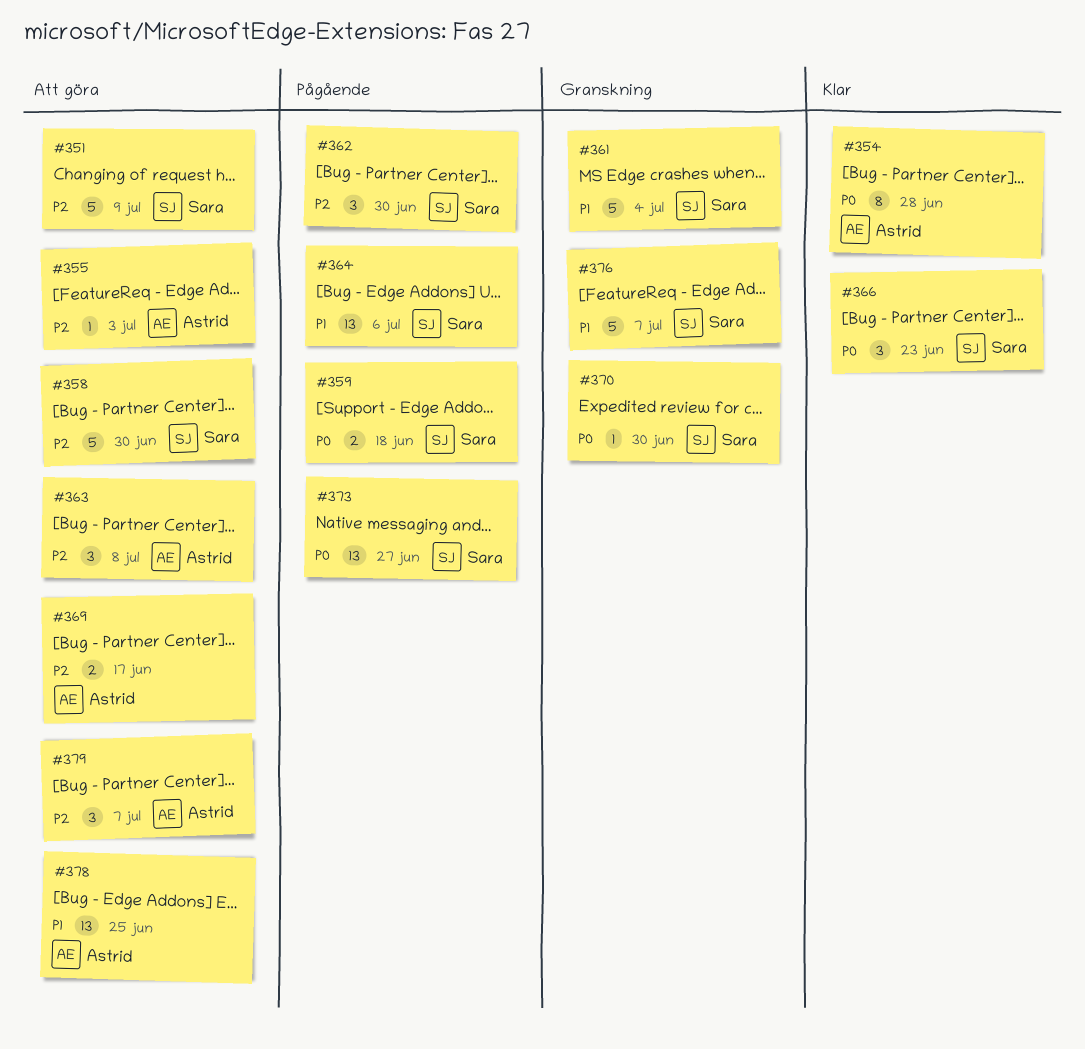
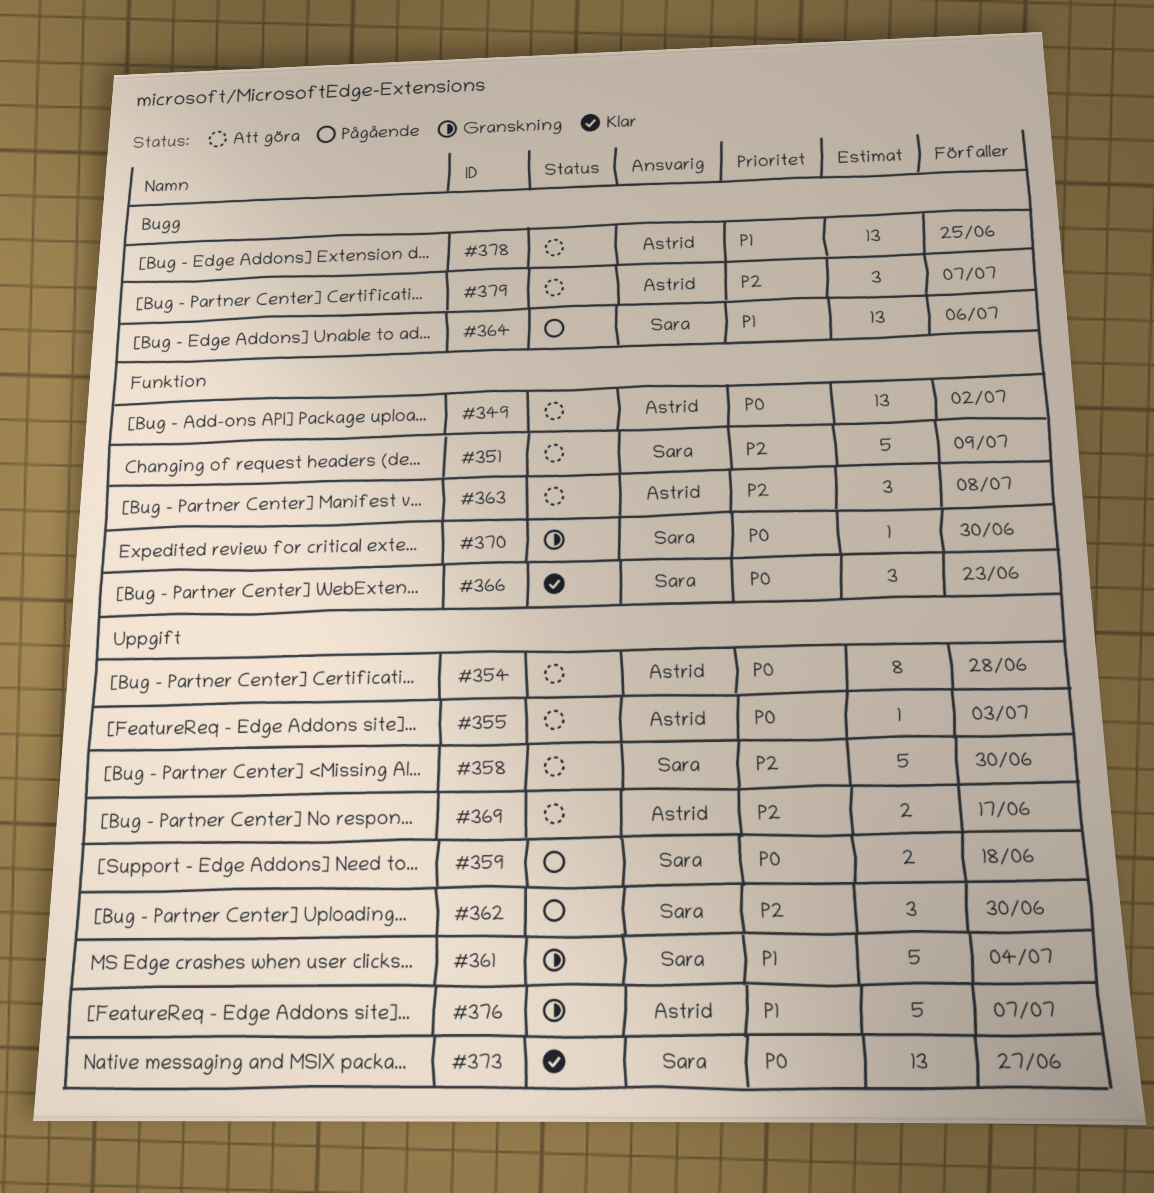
#349: none -> present
#354, status: Klar -> Att göra
#355, priority: P2 -> P0
#373, status: Pågående -> Klar
#376, owner: Sara -> Astrid

